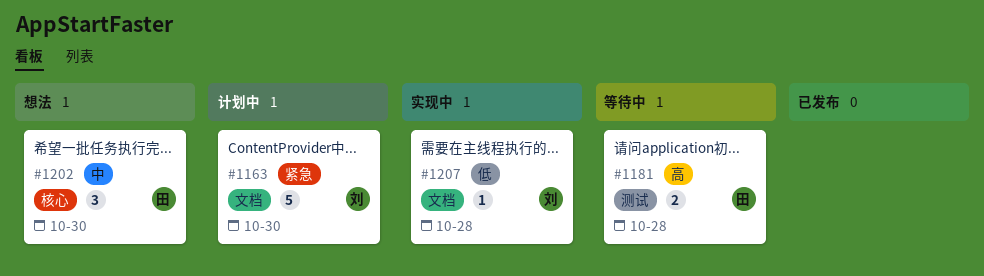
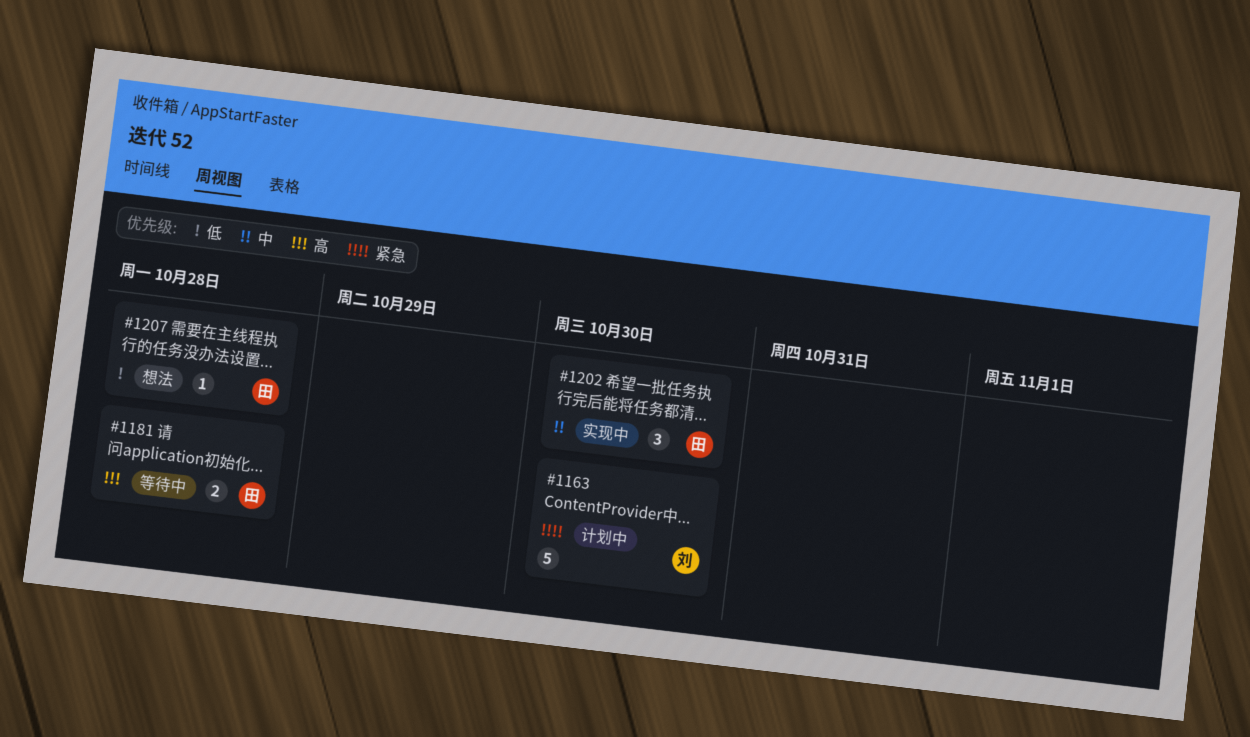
#1202, status: 想法 -> 实现中
#1207, status: 实现中 -> 想法
#1207, owner: 刘 -> 田

